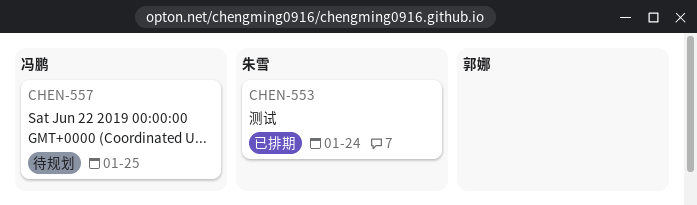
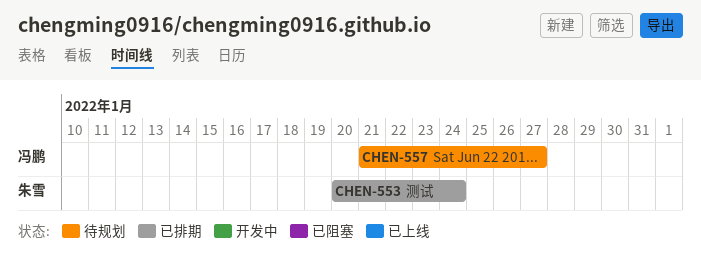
CHEN-557, due: Jan 25 -> Jan 27

